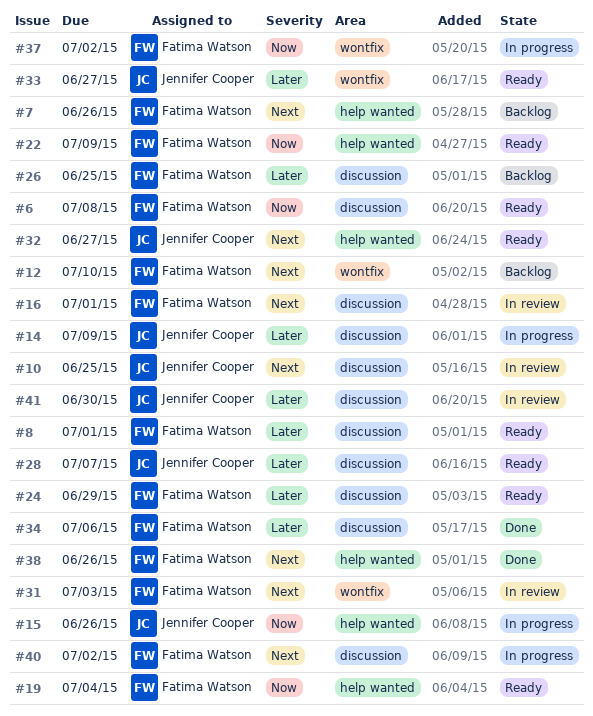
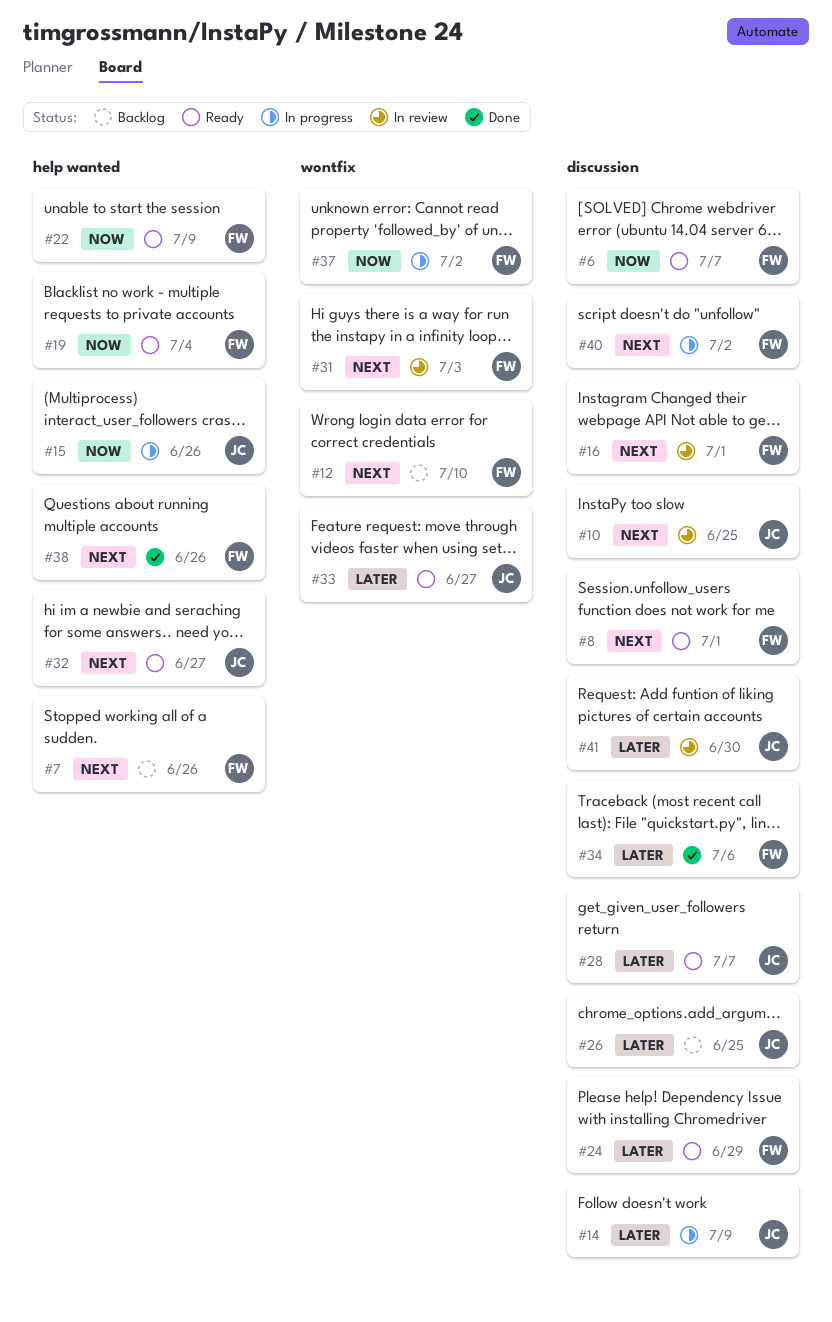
#6, due: Jul 8 -> Jul 7
#8, priority: Later -> Next
#26, owner: Fatima Watson -> Jennifer Cooper

